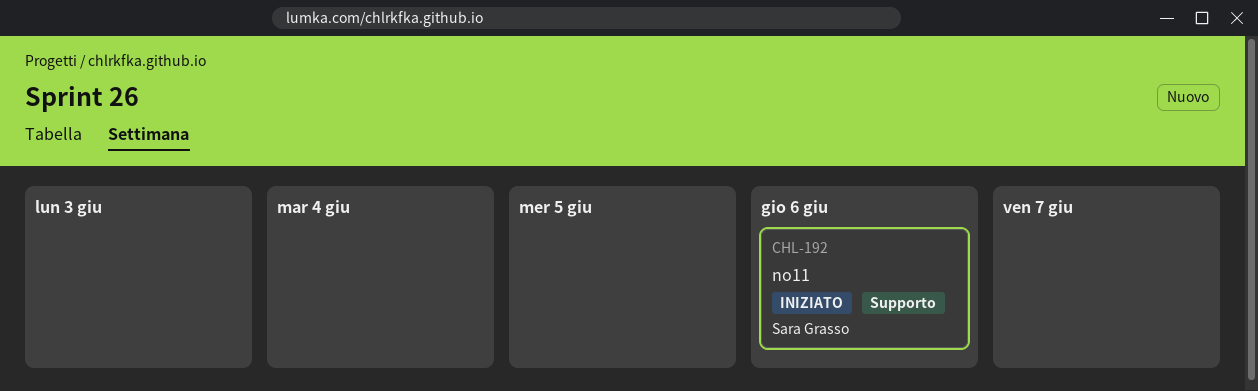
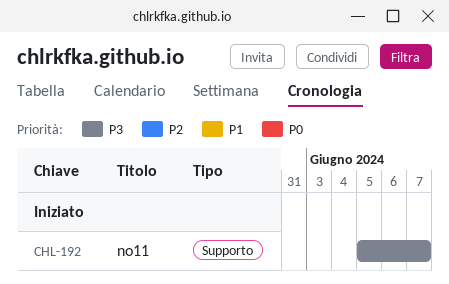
CHL-192, due: Jun 6 -> Jun 7

